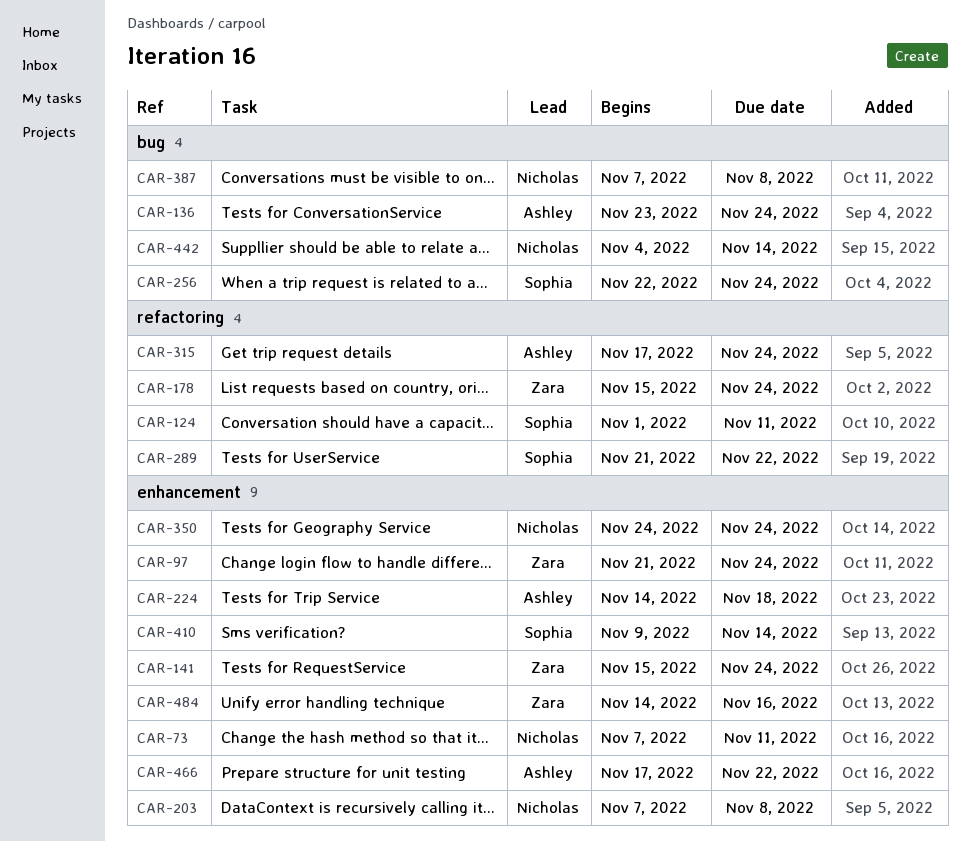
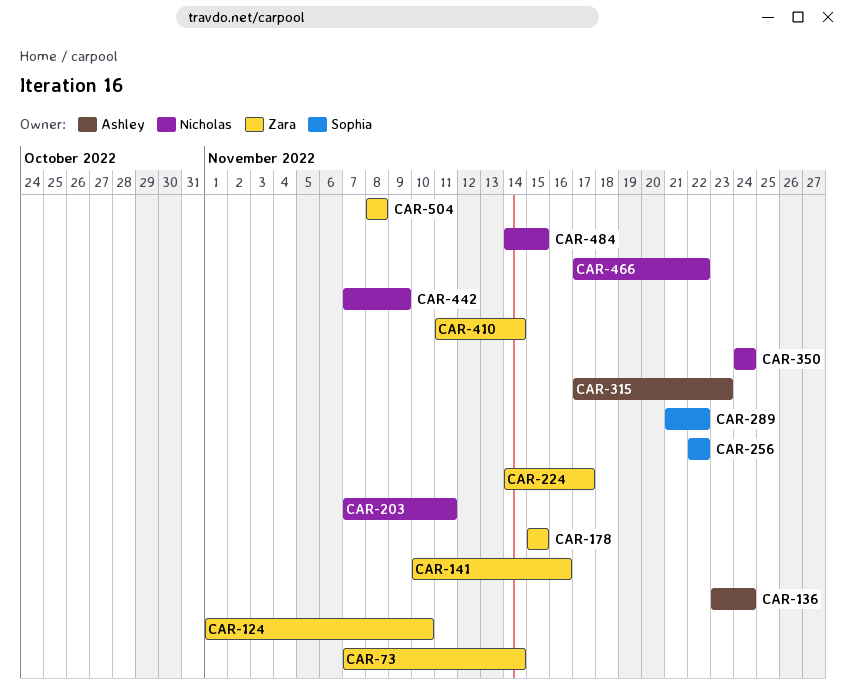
CAR-73, owner: Nicholas -> Zara
CAR-73, due: Nov 11 -> Nov 14
CAR-97: present -> none
CAR-124, owner: Sophia -> Zara
CAR-124, due: Nov 11 -> Nov 10
CAR-141, start: Nov 15 -> Nov 10
CAR-141, due: Nov 24 -> Nov 16
CAR-178, due: Nov 24 -> Nov 15
CAR-203, due: Nov 8 -> Nov 11
CAR-224, owner: Ashley -> Zara
CAR-224, due: Nov 18 -> Nov 17
CAR-256, due: Nov 24 -> Nov 22
CAR-315, due: Nov 24 -> Nov 23
CAR-387: present -> none
CAR-410, owner: Sophia -> Zara
CAR-410, start: Nov 9 -> Nov 11
CAR-442, start: Nov 4 -> Nov 7
CAR-442, due: Nov 14 -> Nov 9
CAR-466, owner: Ashley -> Nicholas
CAR-484, owner: Zara -> Nicholas
CAR-484, due: Nov 16 -> Nov 15
CAR-504: none -> present

